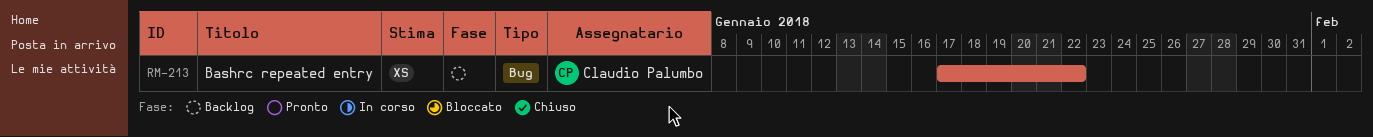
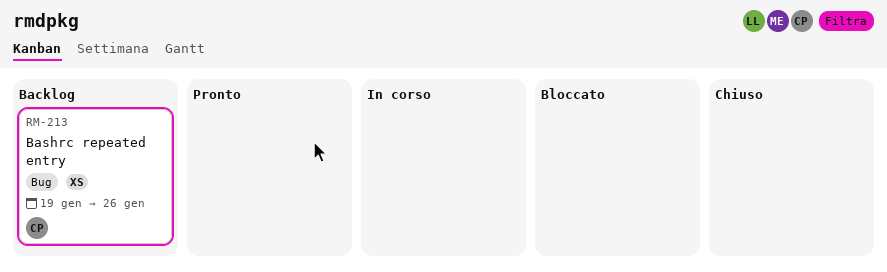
RM-213, start: Jan 17 -> Jan 19
RM-213, due: Jan 22 -> Jan 26

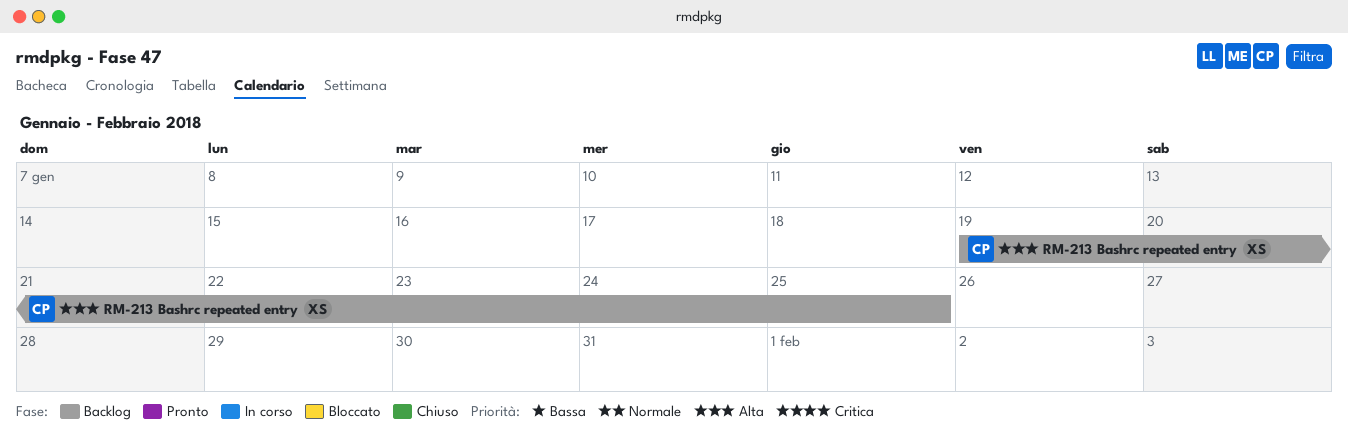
RM-213, due: Jan 26 -> Jan 25

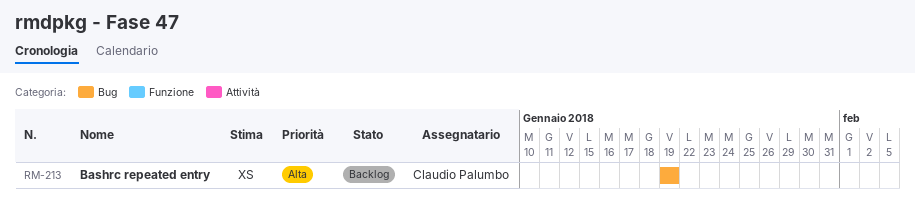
RM-213, due: Jan 25 -> Jan 19

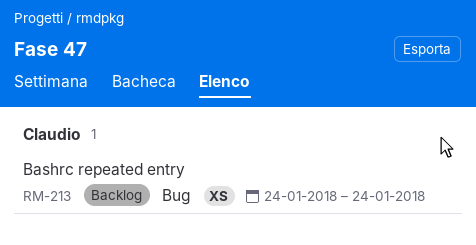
RM-213, start: Jan 19 -> Jan 24
RM-213, due: Jan 19 -> Jan 24

